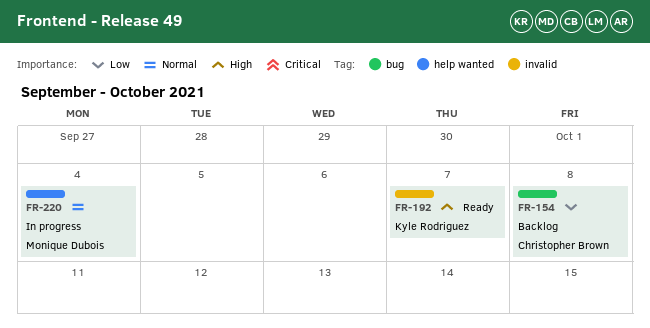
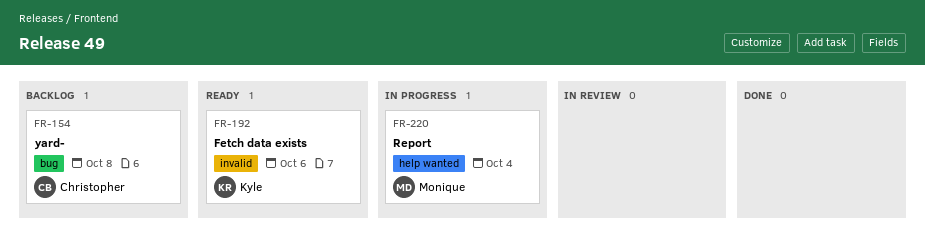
FR-192, due: Oct 7 -> Oct 6

